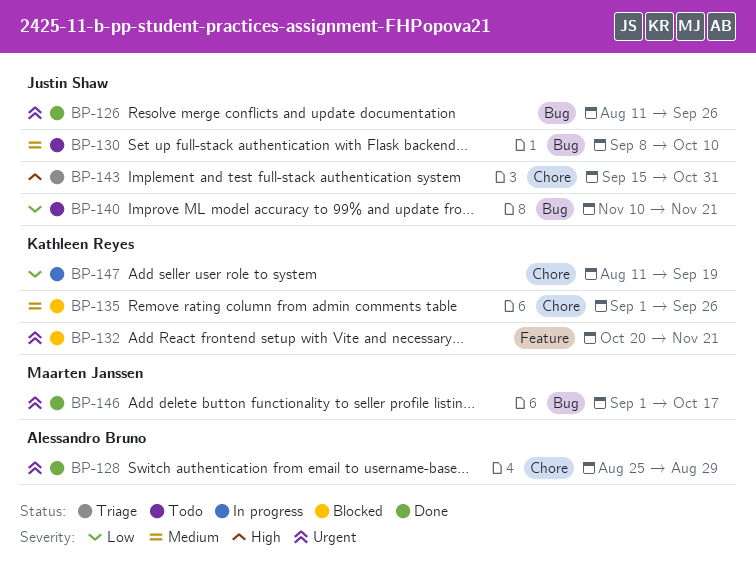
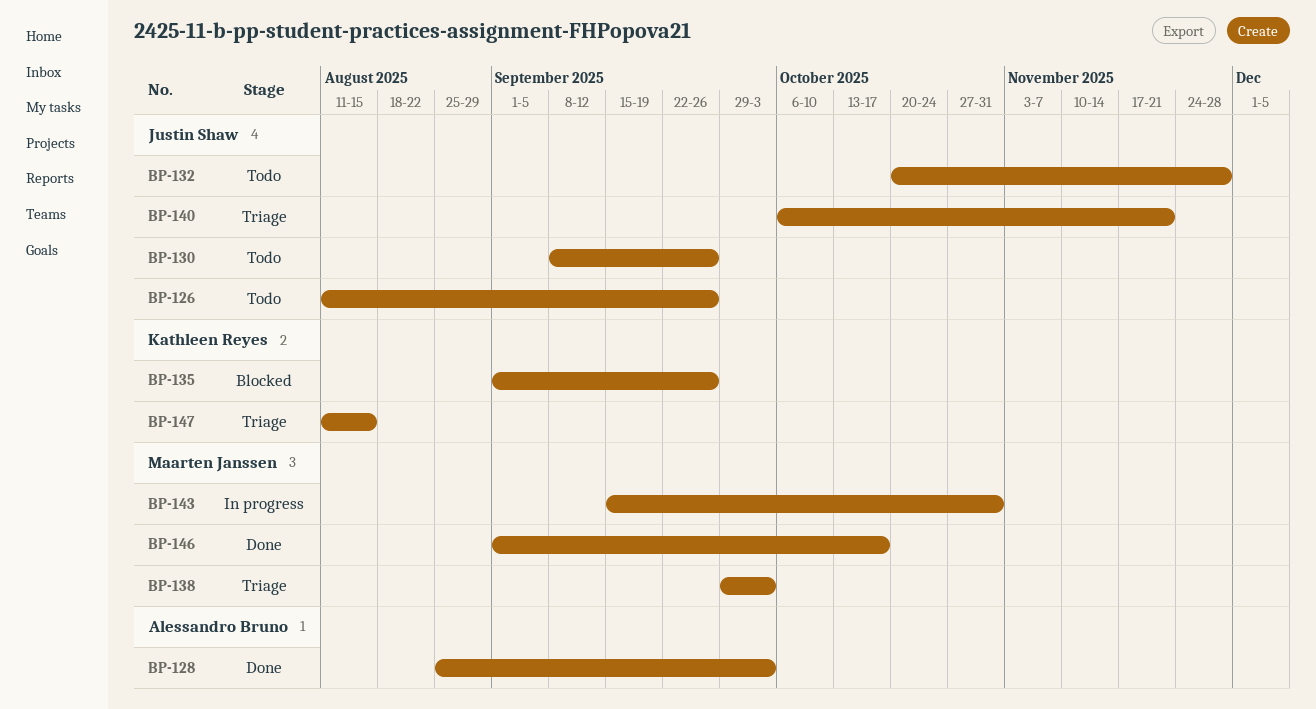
BP-126, status: Done -> Todo
BP-128, due: Aug 29 -> Oct 3
BP-130, due: Oct 10 -> Sep 26
BP-132, status: Blocked -> Todo
BP-132, owner: Kathleen Reyes -> Justin Shaw
BP-132, due: Nov 21 -> Nov 28
BP-138: none -> present
BP-140, status: Todo -> Triage
BP-140, start: Nov 10 -> Oct 6
BP-143, status: Triage -> In progress
BP-143, owner: Justin Shaw -> Maarten Janssen
BP-147, status: In progress -> Triage
BP-147, due: Sep 19 -> Aug 15

